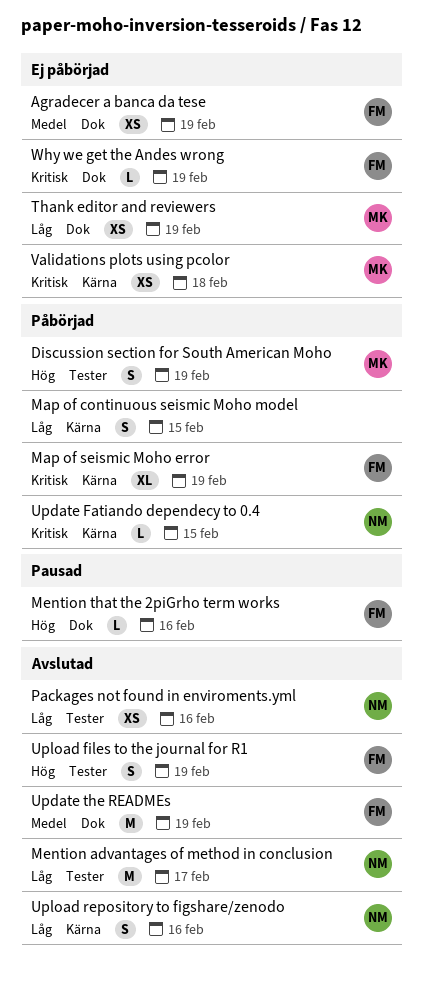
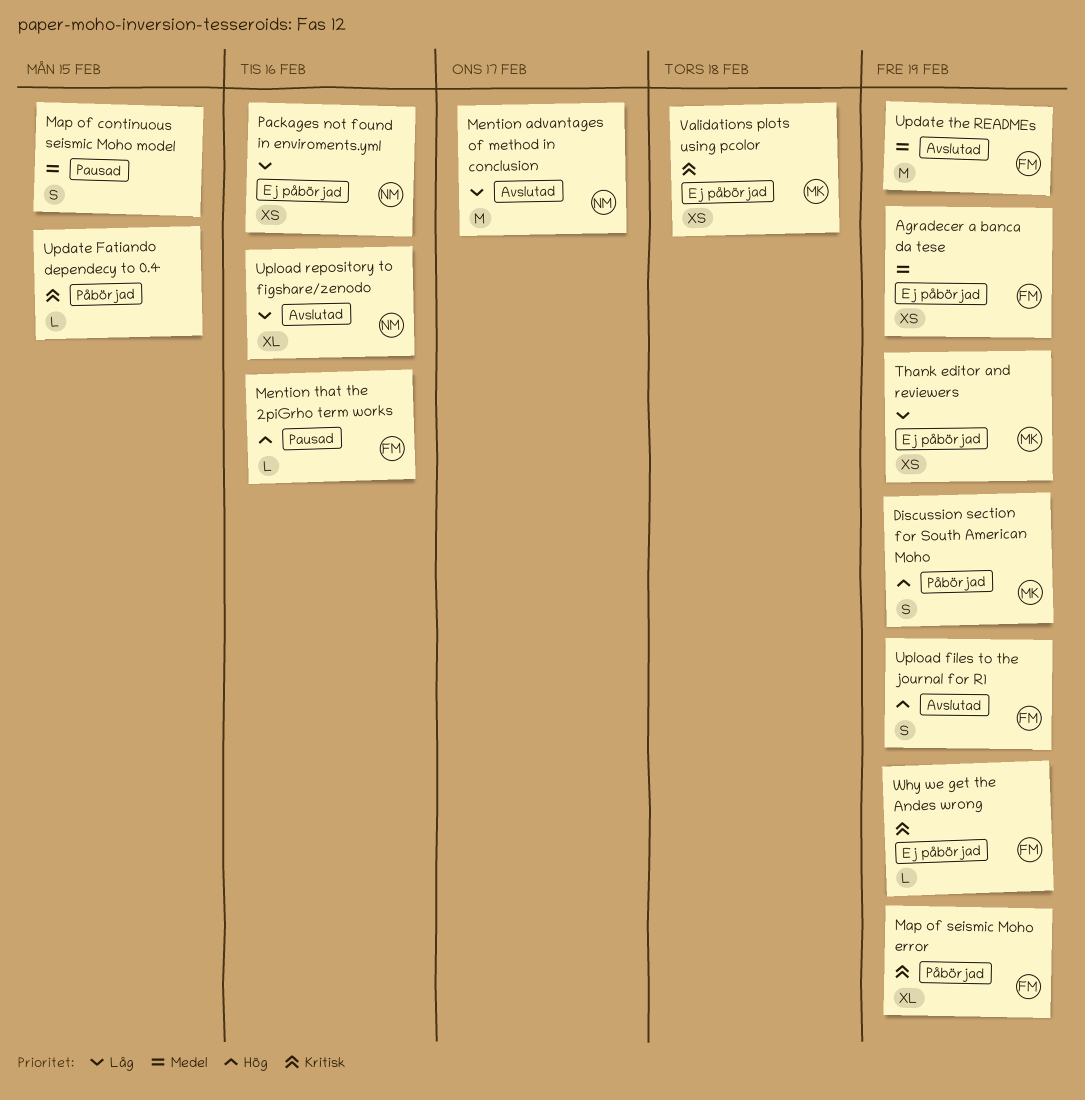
Map of continuous seismic Moho model, status: Påbörjad -> Pausad
Map of continuous seismic Moho model, priority: Låg -> Medel
Packages not found in enviroments.yml, status: Avslutad -> Ej påbörjad
Update Fatiando dependecy to 0.4, owner: NM -> none
Upload repository to figshare/zenodo, estimate: S -> XL

